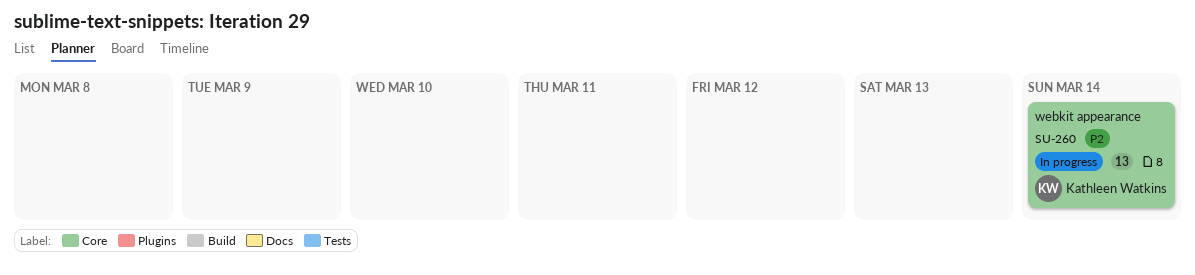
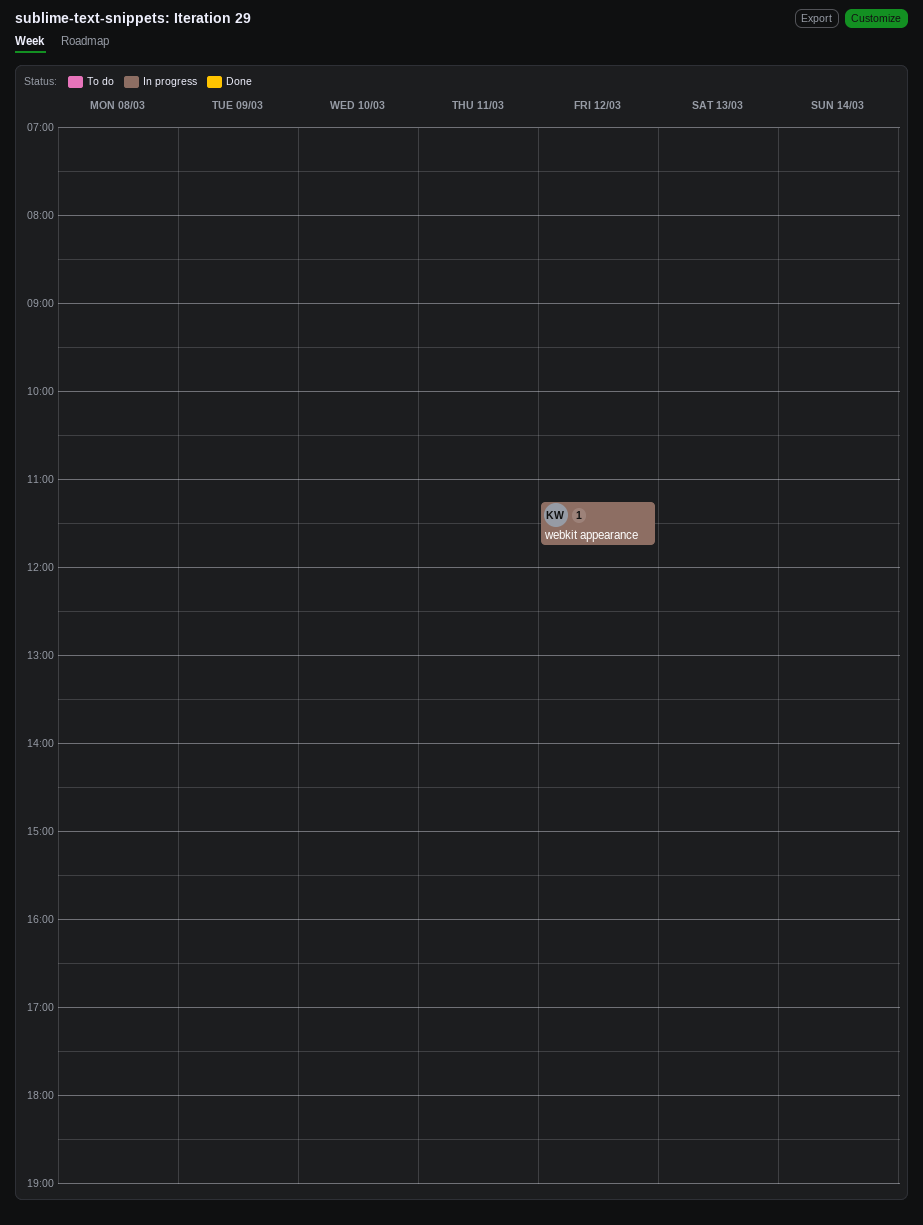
webkit appearance, estimate: 13 -> 1
webkit appearance, day: Mar 14 -> Mar 12

